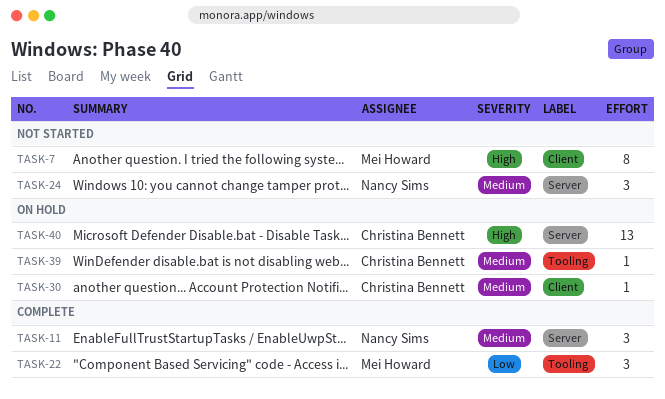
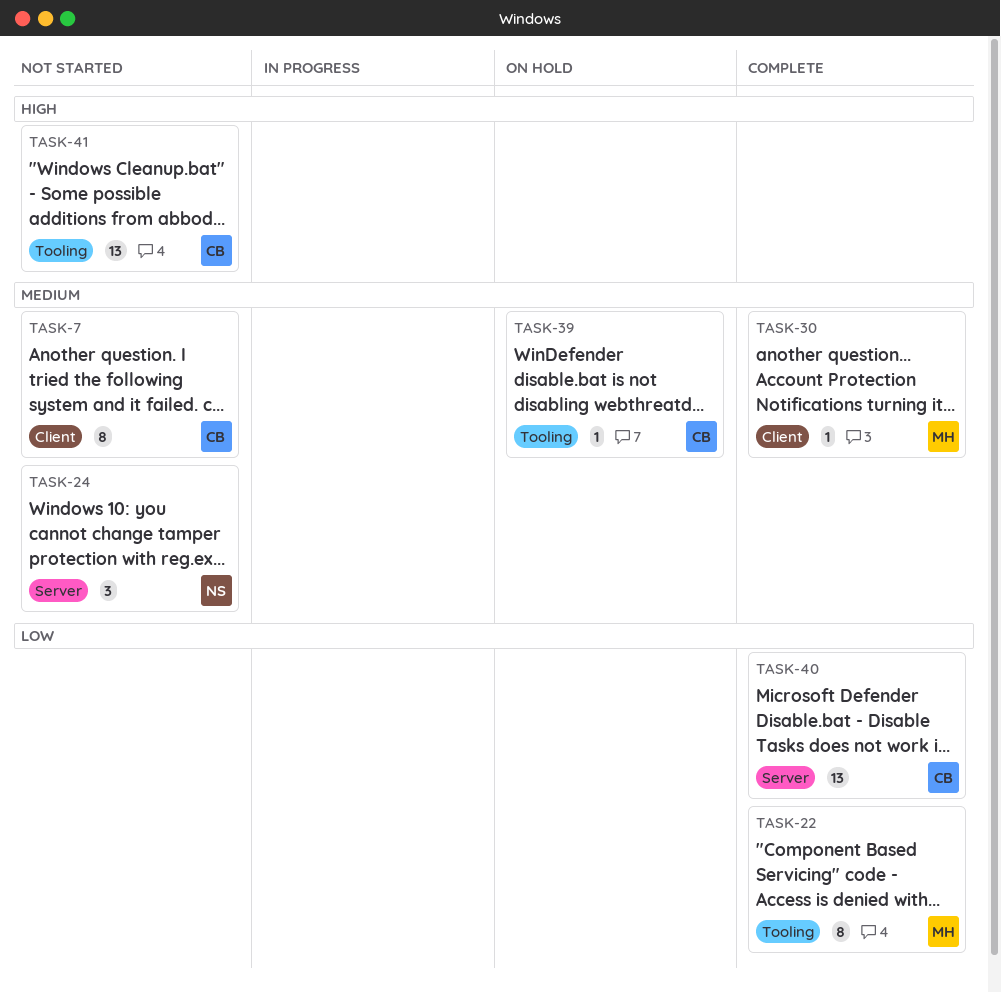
TASK-7, owner: Mei Howard -> Christina Bennett
TASK-7, priority: High -> Medium
TASK-11: present -> none
TASK-22, estimate: 3 -> 8
TASK-30, status: On hold -> Complete
TASK-30, owner: Christina Bennett -> Mei Howard
TASK-40, status: On hold -> Complete
TASK-40, priority: High -> Low
TASK-41: none -> present

